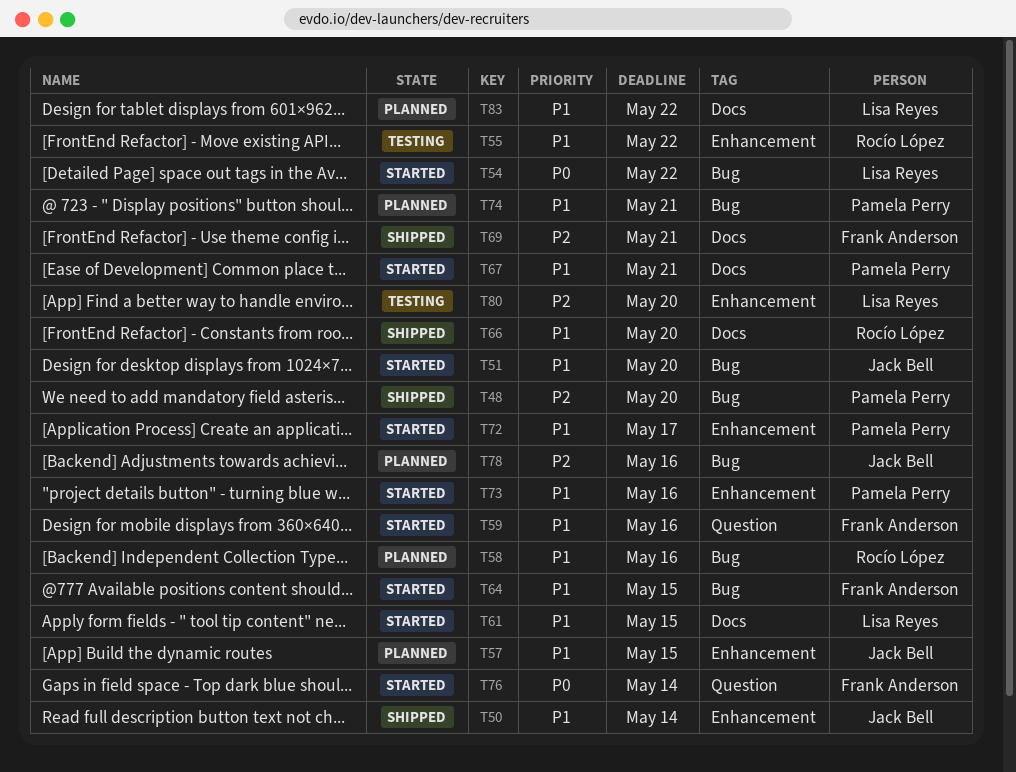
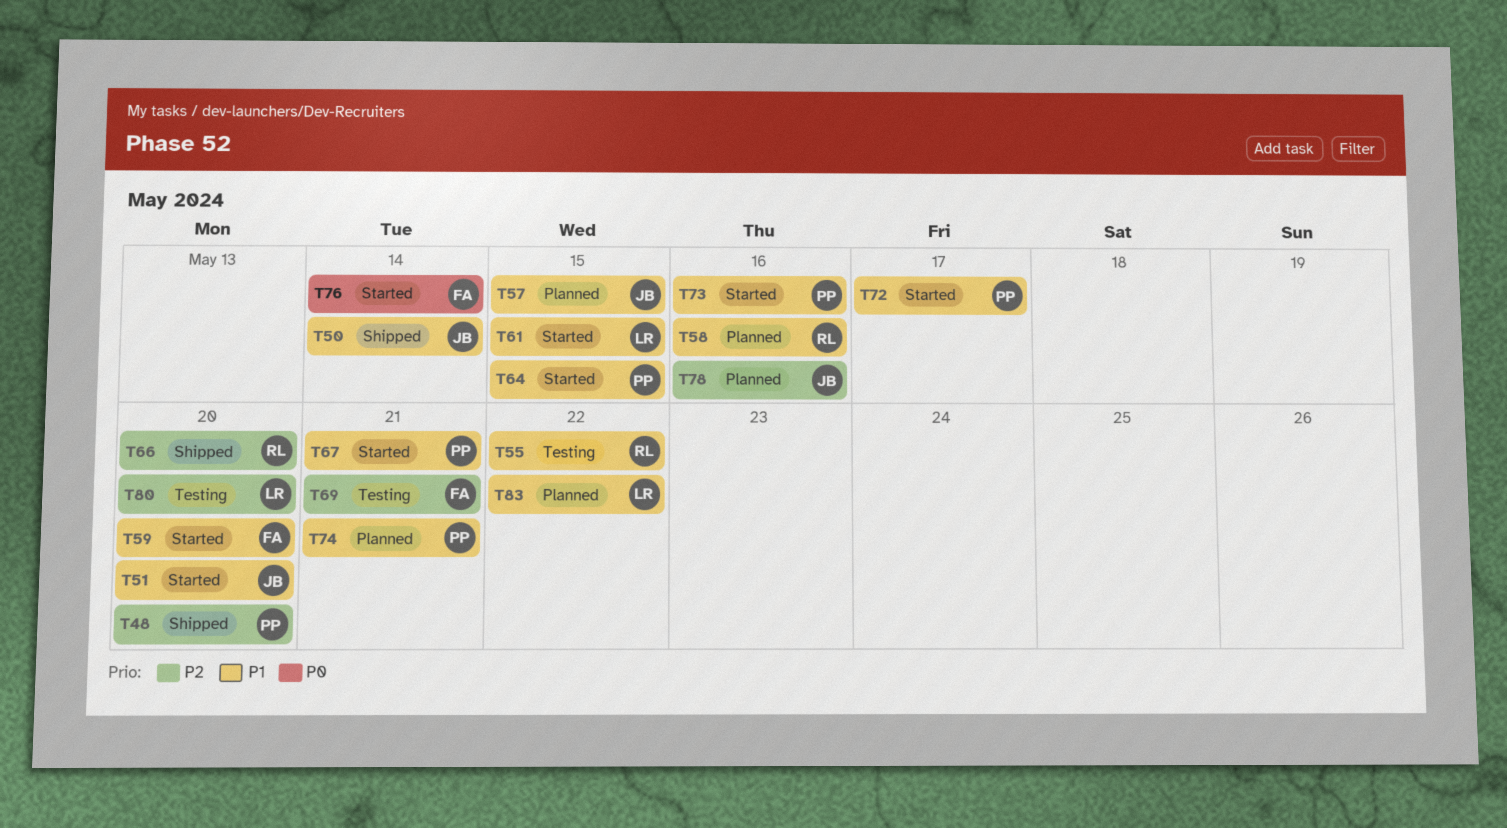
T54: present -> none
T59, due: May 16 -> May 20
T64, owner: Frank Anderson -> Pamela Perry
T66, priority: P1 -> P2
T69, status: Shipped -> Testing

